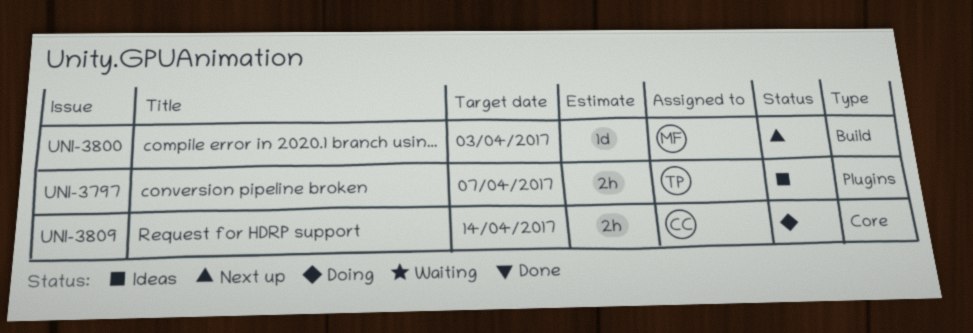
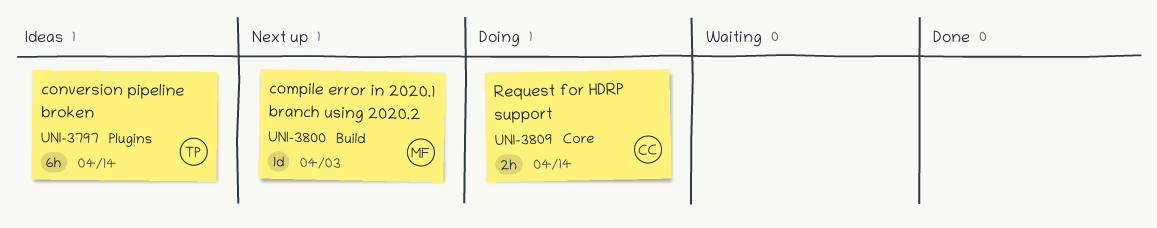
UNI-3797, estimate: 2h -> 6h
UNI-3797, due: Apr 7 -> Apr 14

